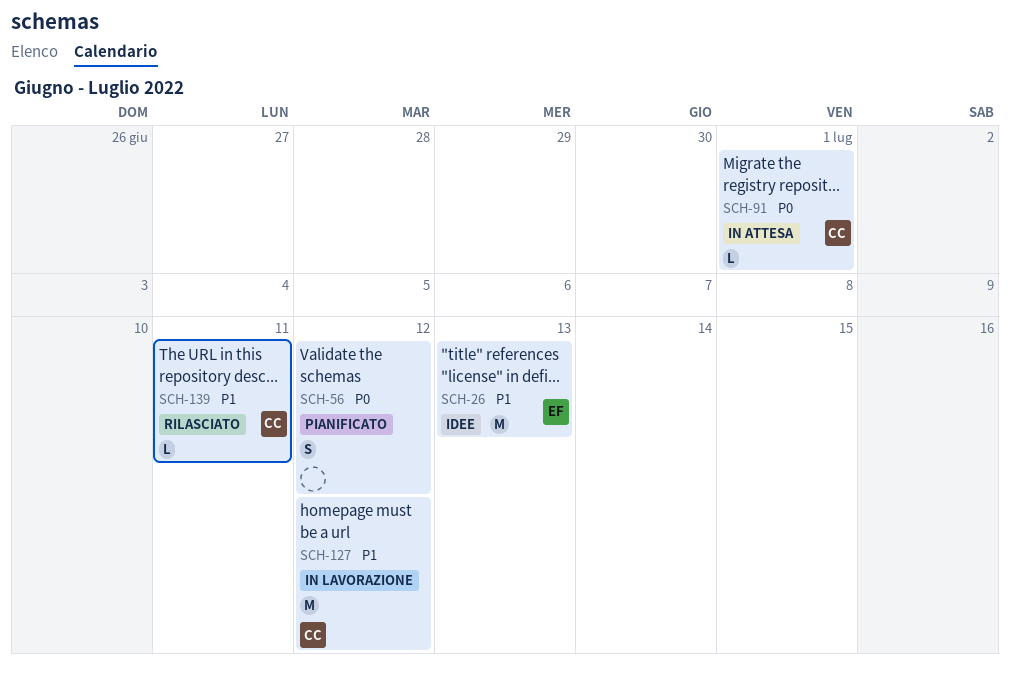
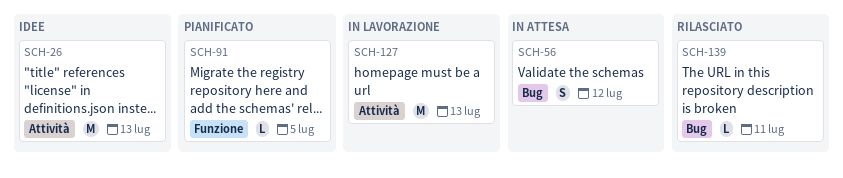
SCH-56, status: Pianificato -> In attesa
SCH-91, status: In attesa -> Pianificato
SCH-91, due: Jul 1 -> Jul 5
SCH-127, due: Jul 12 -> Jul 13

